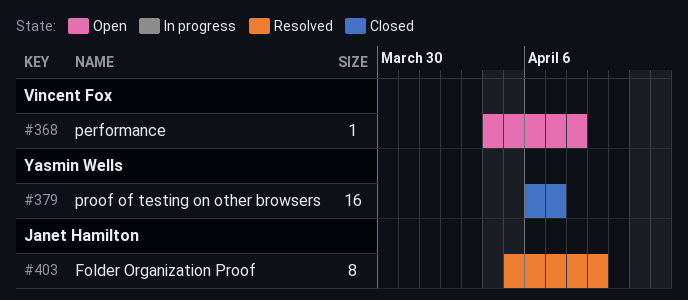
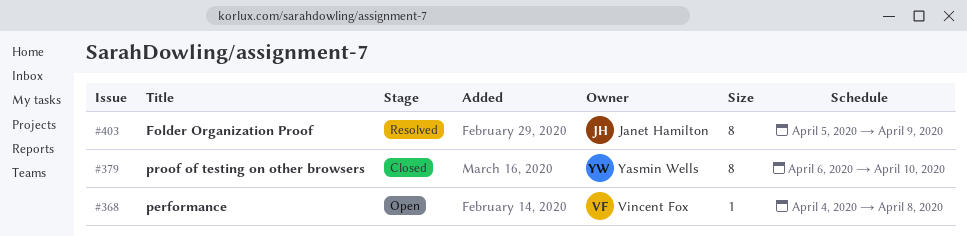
#379, estimate: 16 -> 8
#379, due: Apr 7 -> Apr 10

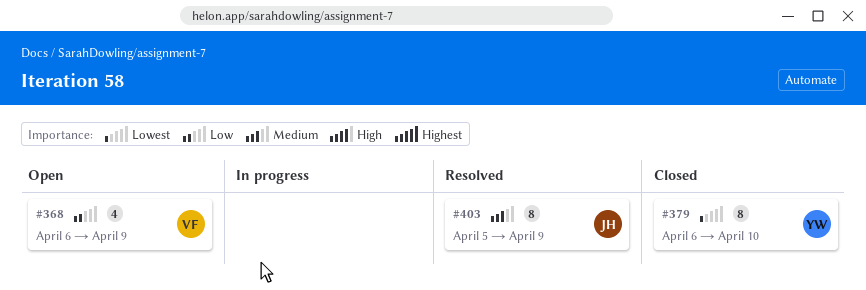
#368, estimate: 1 -> 4
#368, start: Apr 4 -> Apr 6
#368, due: Apr 8 -> Apr 9

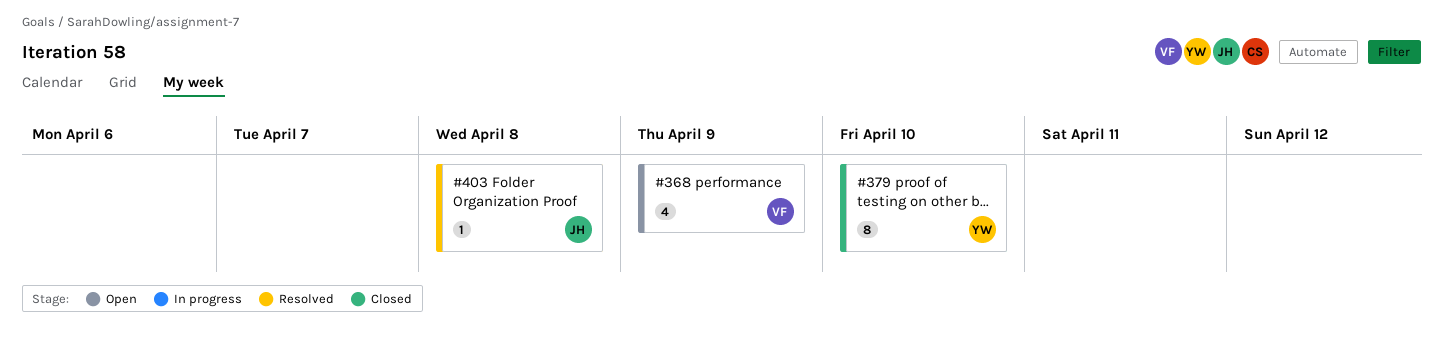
#403, estimate: 8 -> 1
#403, due: Apr 9 -> Apr 8

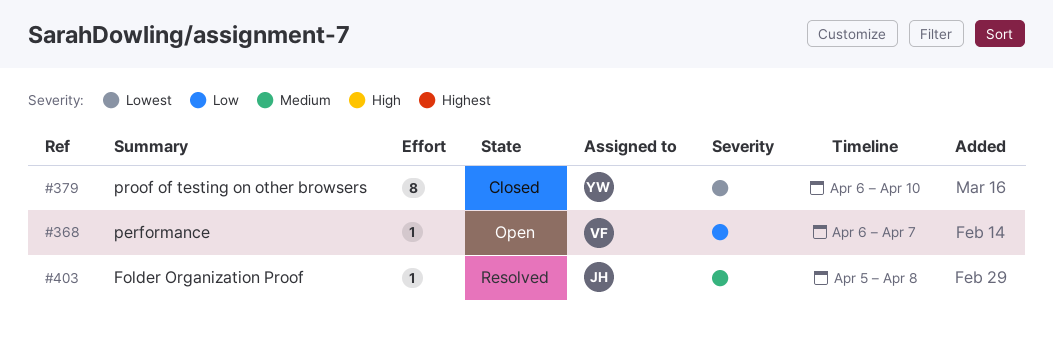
#368, estimate: 4 -> 1
#368, due: Apr 9 -> Apr 7

